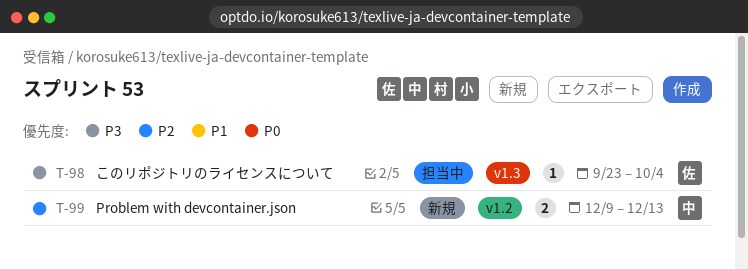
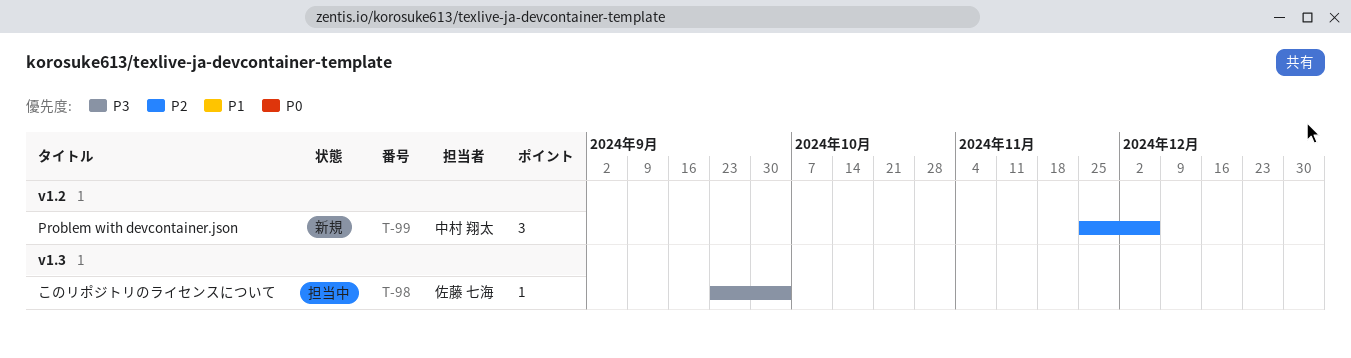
T-99, estimate: 2 -> 3
T-99, start: Dec 9 -> Nov 25
T-99, due: Dec 13 -> Dec 6

